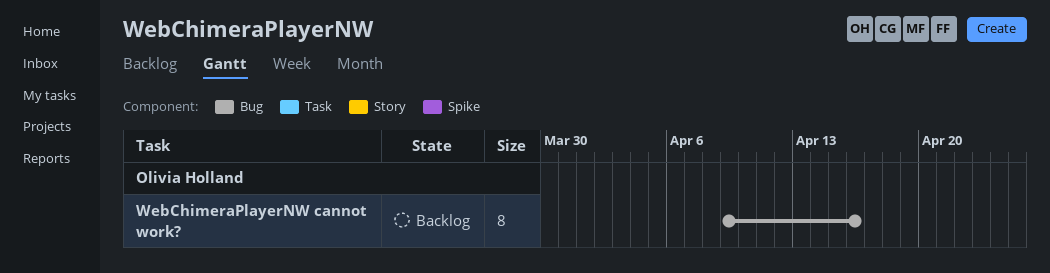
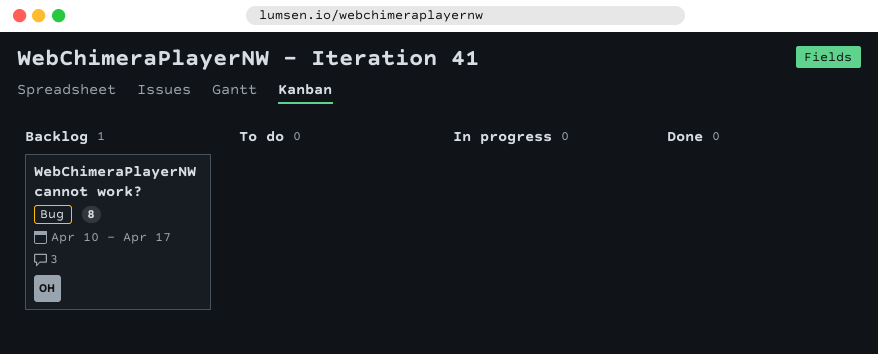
WebChimeraPlayerNW cannot work?, start: Apr 9 -> Apr 10
WebChimeraPlayerNW cannot work?, due: Apr 16 -> Apr 17

